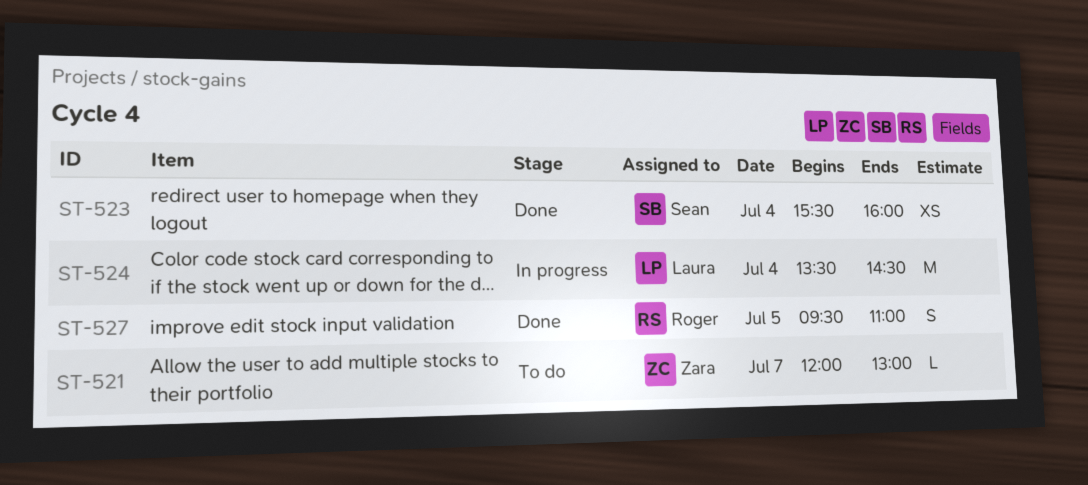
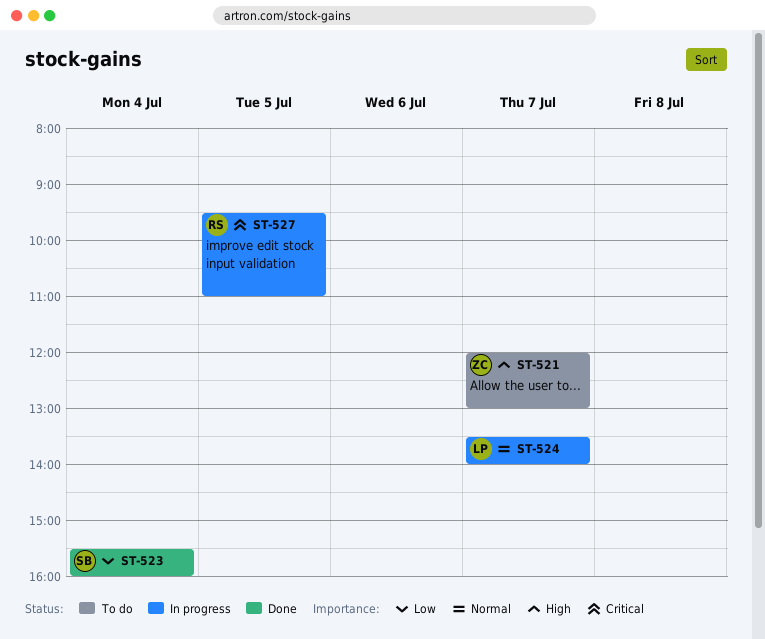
ST-524, day: Jul 4 -> Jul 7
ST-524, ends: 14:30 -> 14:00
ST-527, status: Done -> In progress

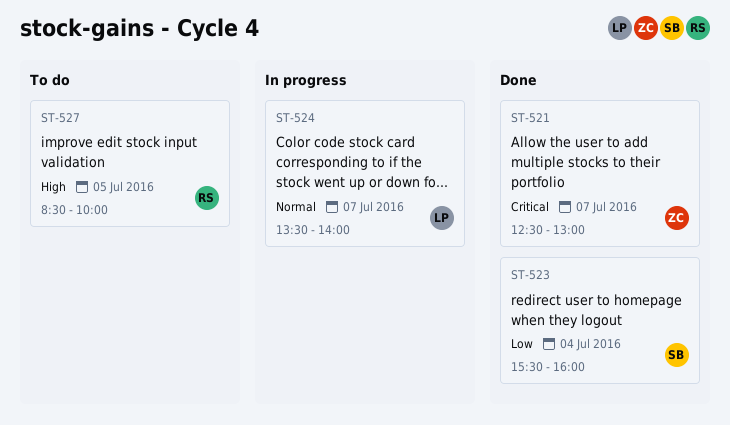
ST-521, status: To do -> Done
ST-521, priority: High -> Critical
ST-521, begins: 12:00 -> 12:30
ST-527, status: In progress -> To do
ST-527, priority: Critical -> High
ST-527, begins: 09:30 -> 08:30
ST-527, ends: 11:00 -> 10:00

